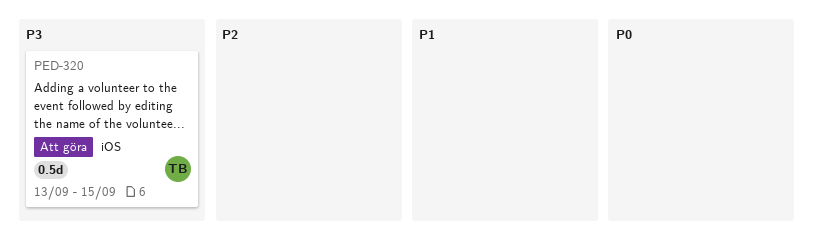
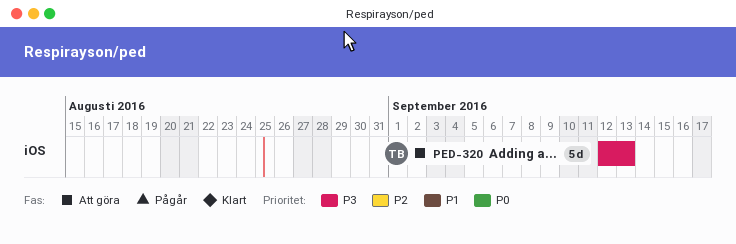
PED-320, estimate: 0.5d -> 5d
PED-320, start: Sep 13 -> Sep 12
PED-320, due: Sep 15 -> Sep 13

